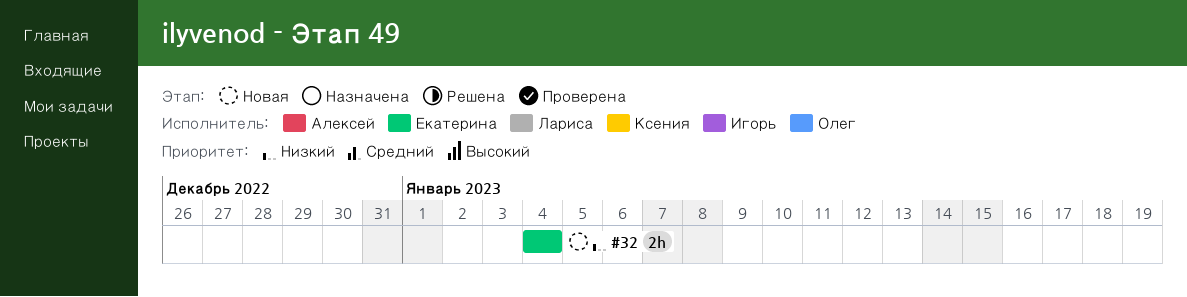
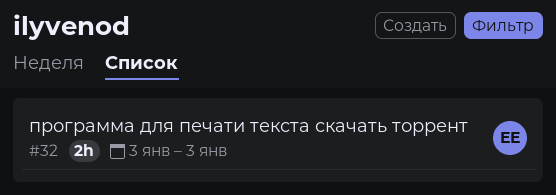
#32, start: Jan 4 -> Jan 3
#32, due: Jan 4 -> Jan 3

